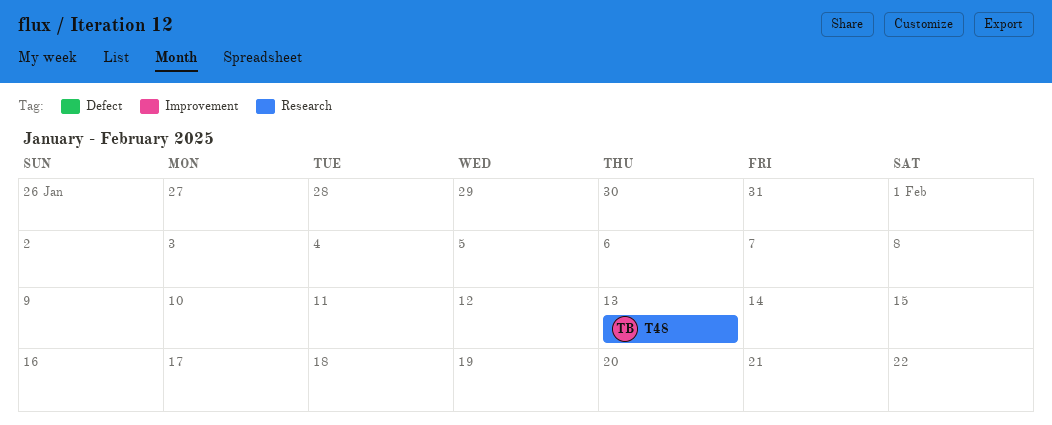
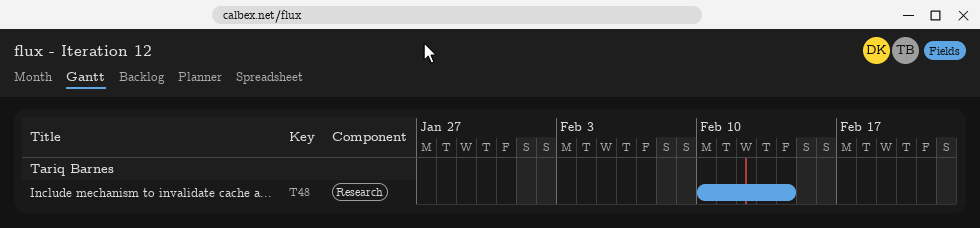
T48, start: Feb 13 -> Feb 10
T48, due: Feb 13 -> Feb 14

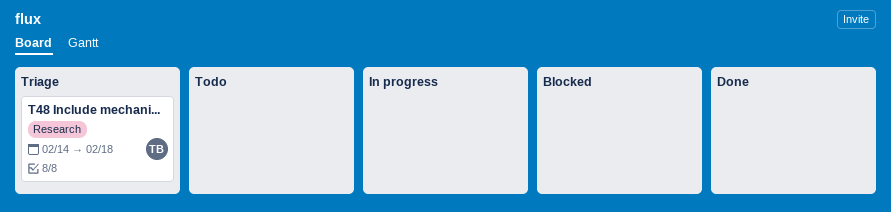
T48, start: Feb 10 -> Feb 14
T48, due: Feb 14 -> Feb 18

